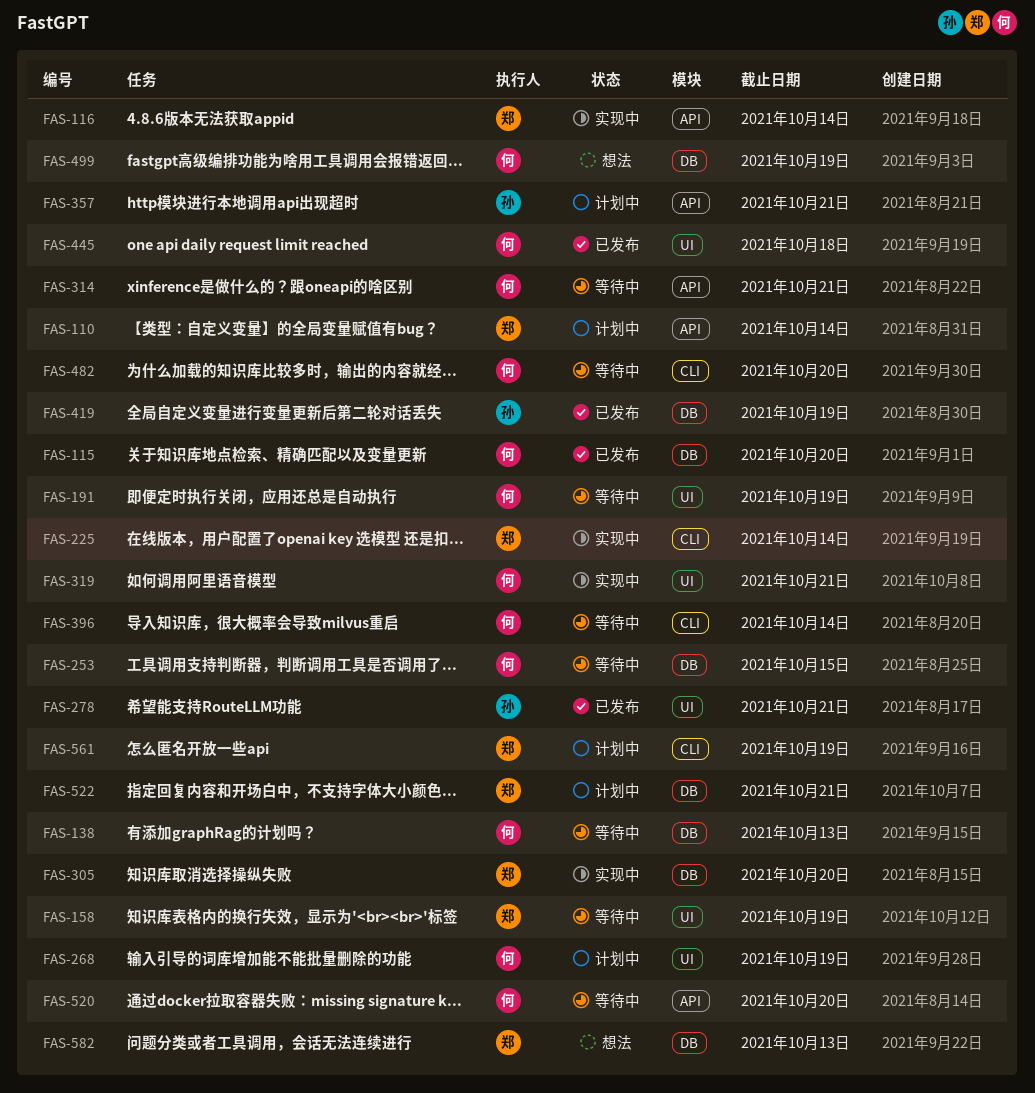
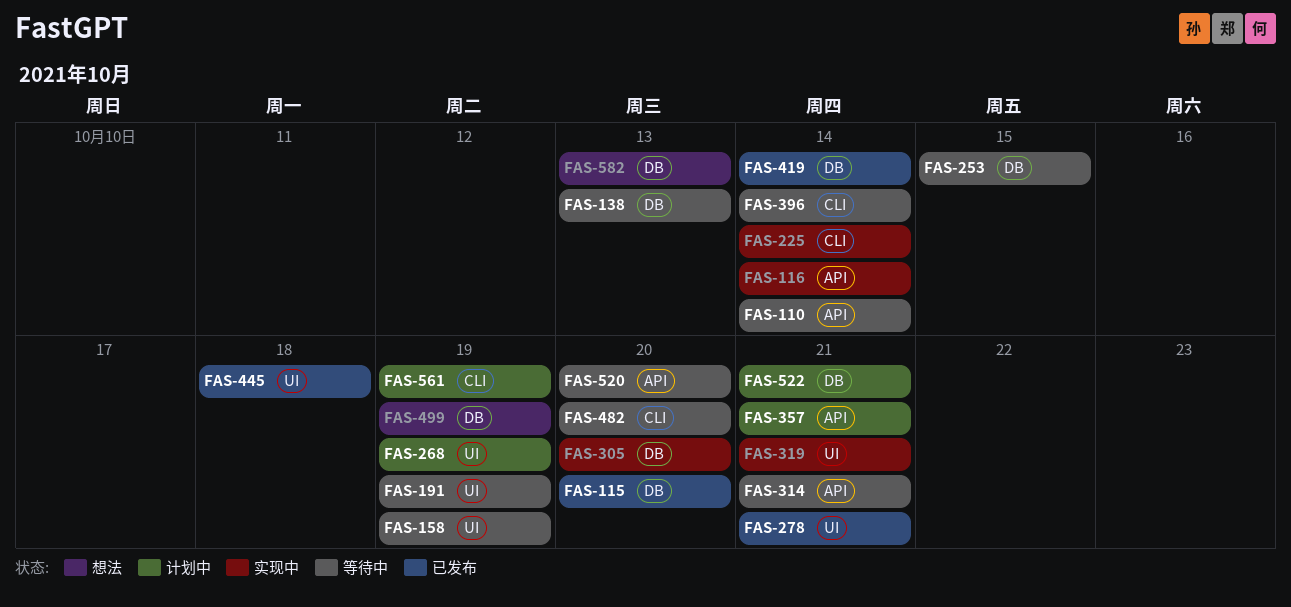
FAS-110, status: 计划中 -> 等待中
FAS-419, due: Oct 19 -> Oct 14

